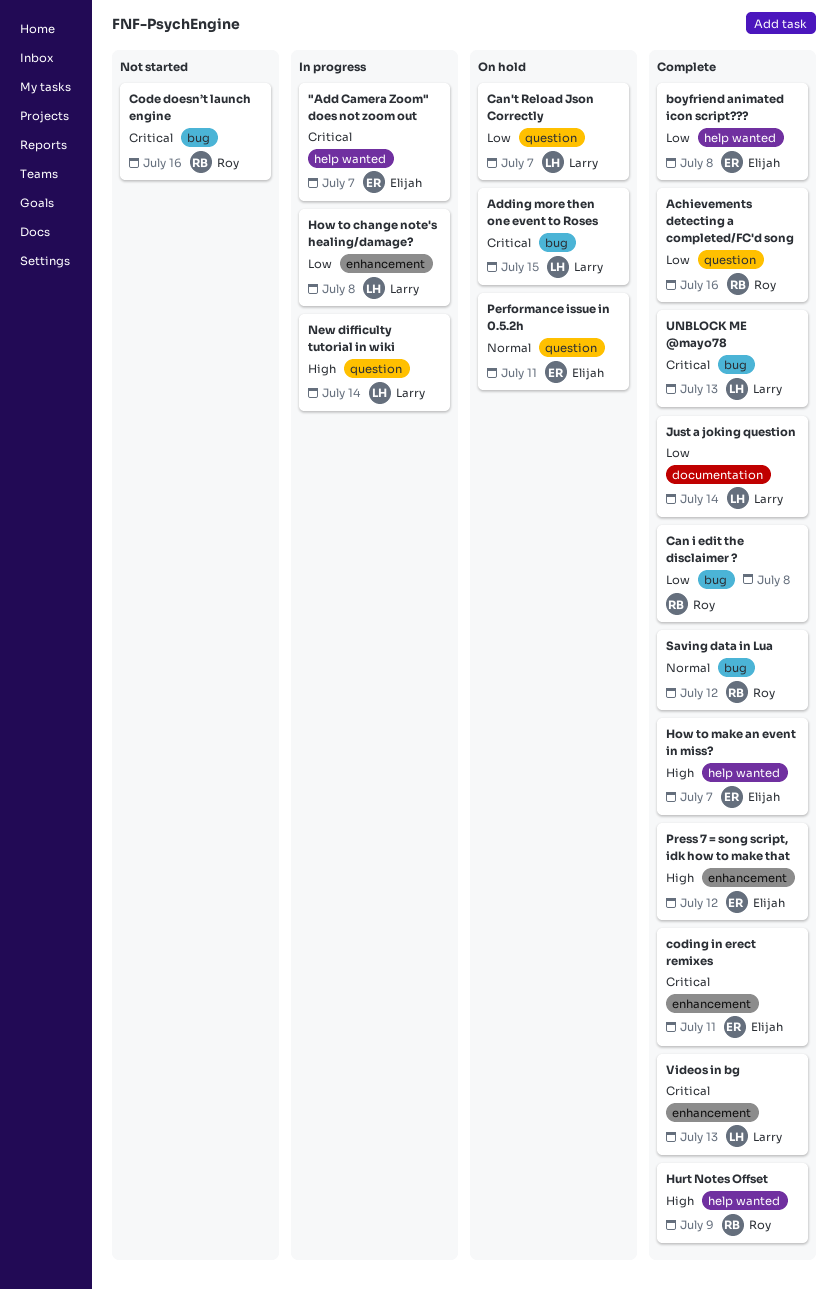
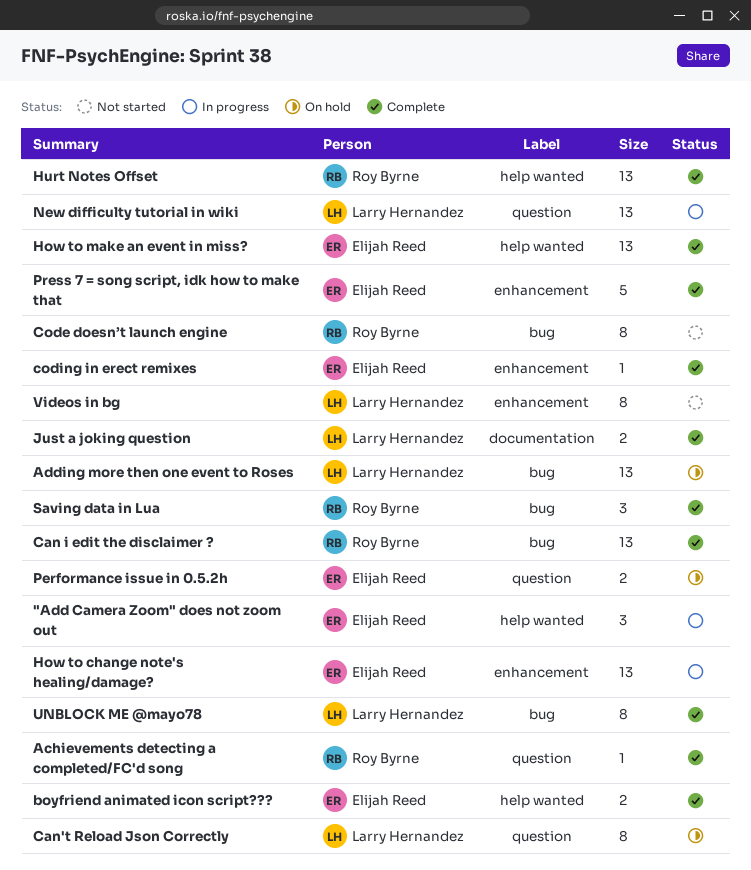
How to change note's healing/damage?, owner: Larry Hernandez -> Elijah Reed
Videos in bg, status: Complete -> Not started

